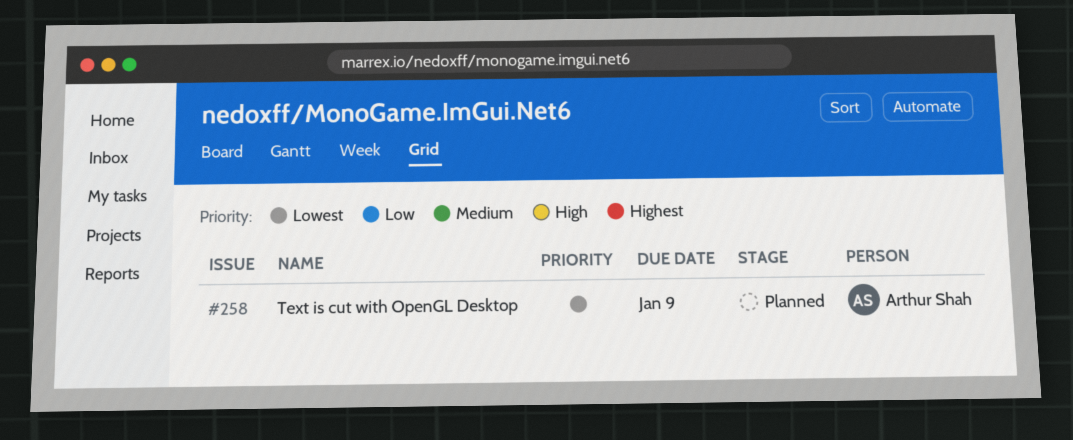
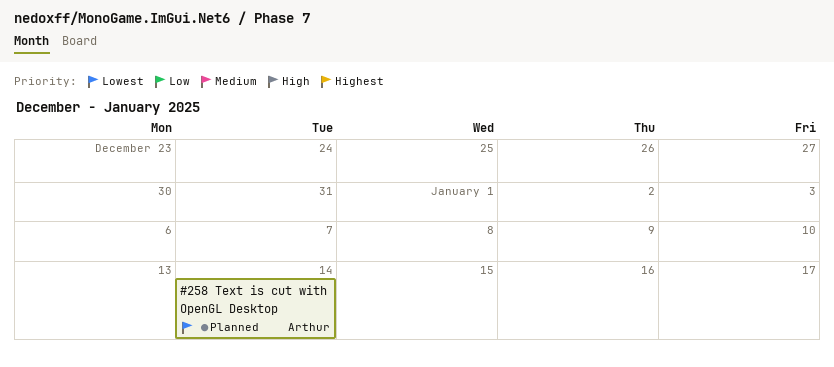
#258, due: Jan 9 -> Jan 14

